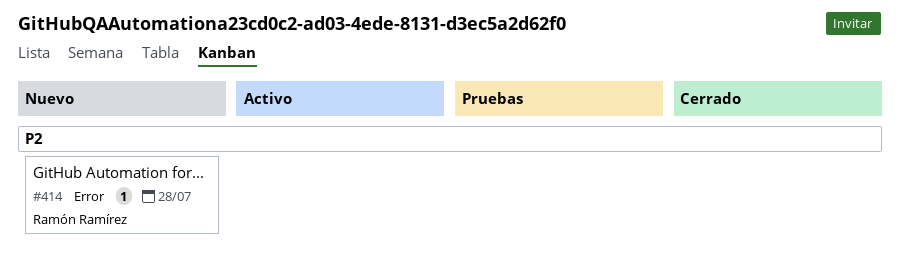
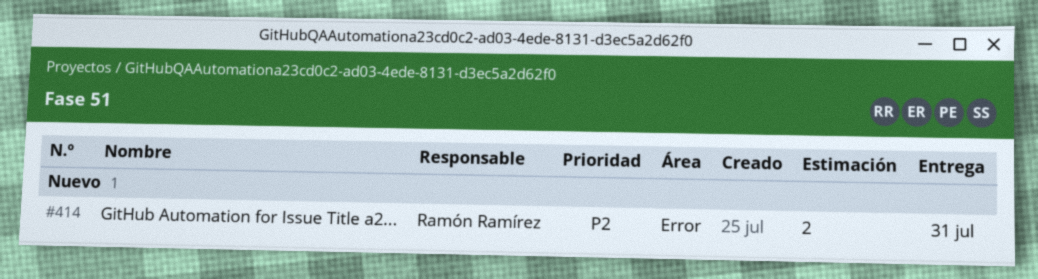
#414, estimate: 1 -> 2
#414, due: Jul 28 -> Jul 31

